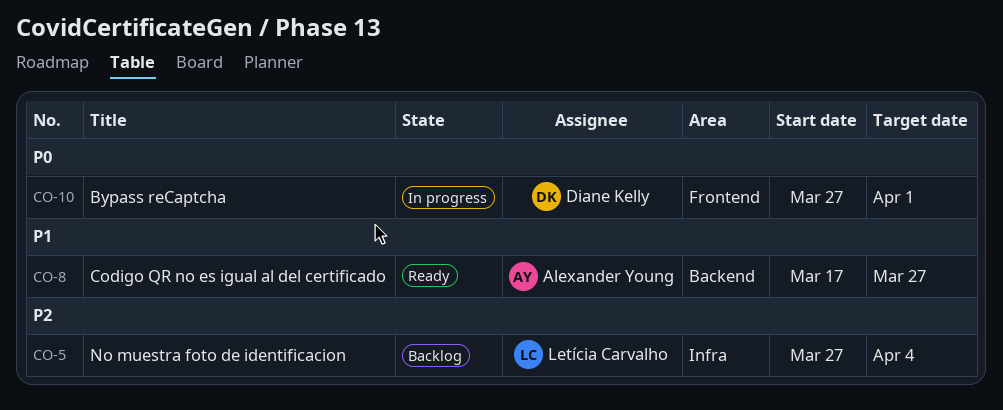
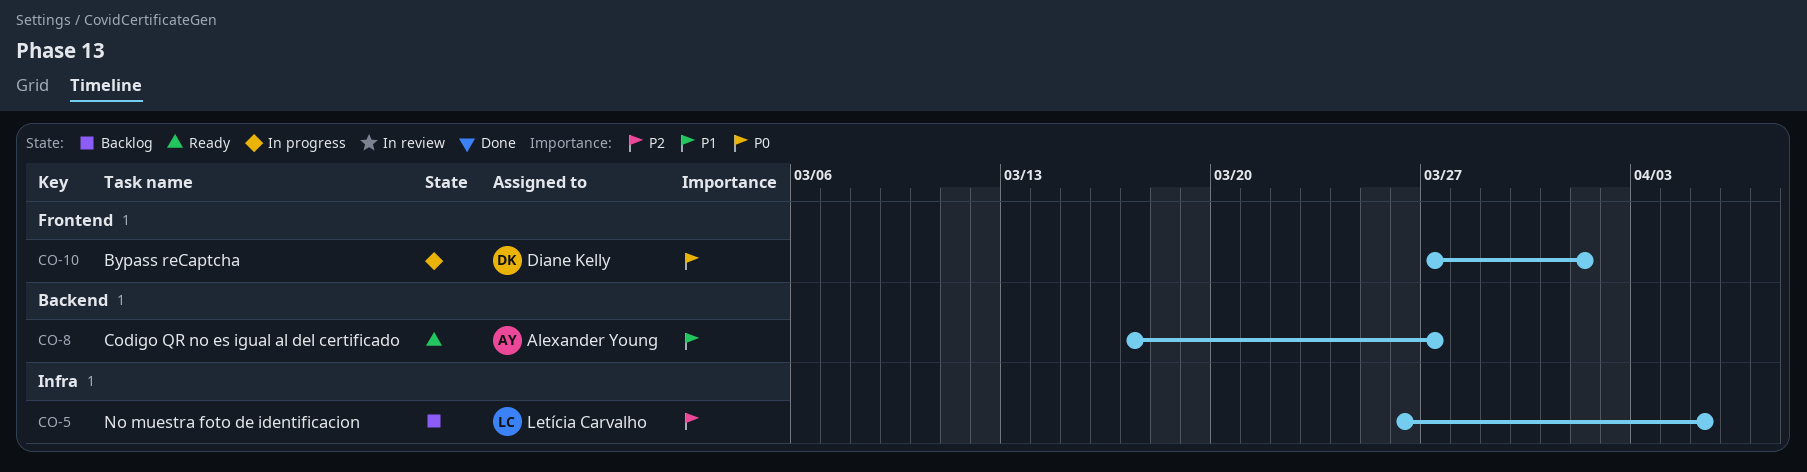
CO-5, start: Mar 27 -> Mar 26
CO-5, due: Apr 4 -> Apr 5

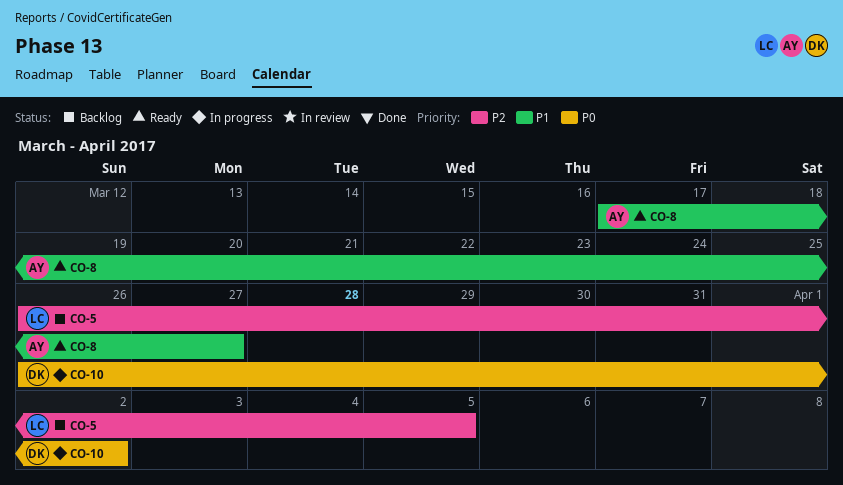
CO-10, start: Mar 27 -> Mar 26
CO-10, due: Apr 1 -> Apr 2

